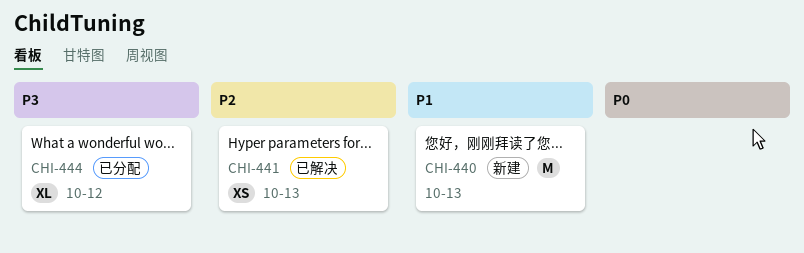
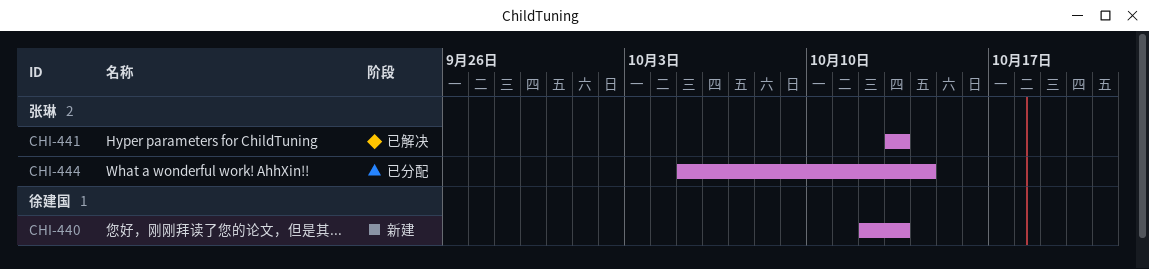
CHI-444, due: Oct 12 -> Oct 14

